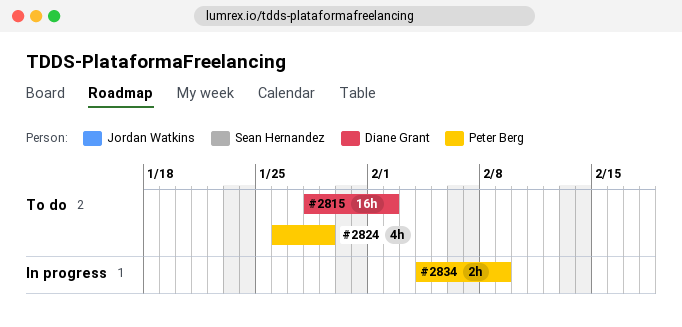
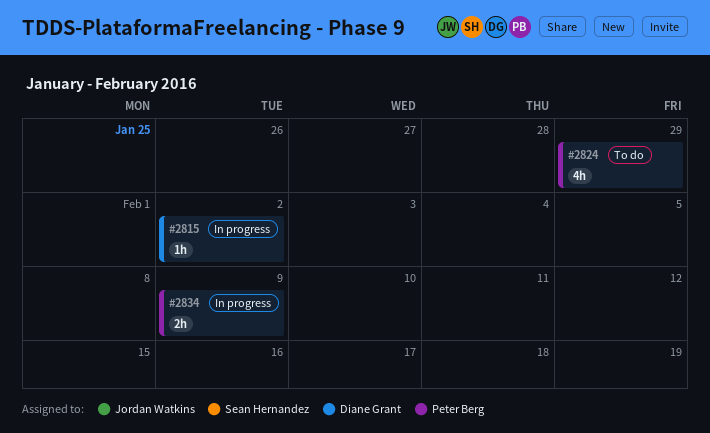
#2815, status: To do -> In progress
#2815, estimate: 16h -> 1h

